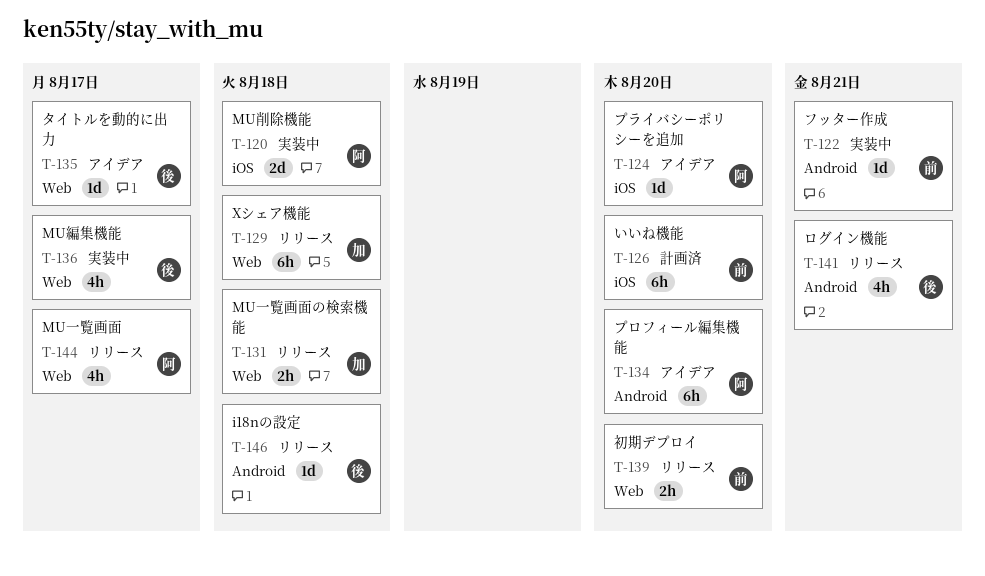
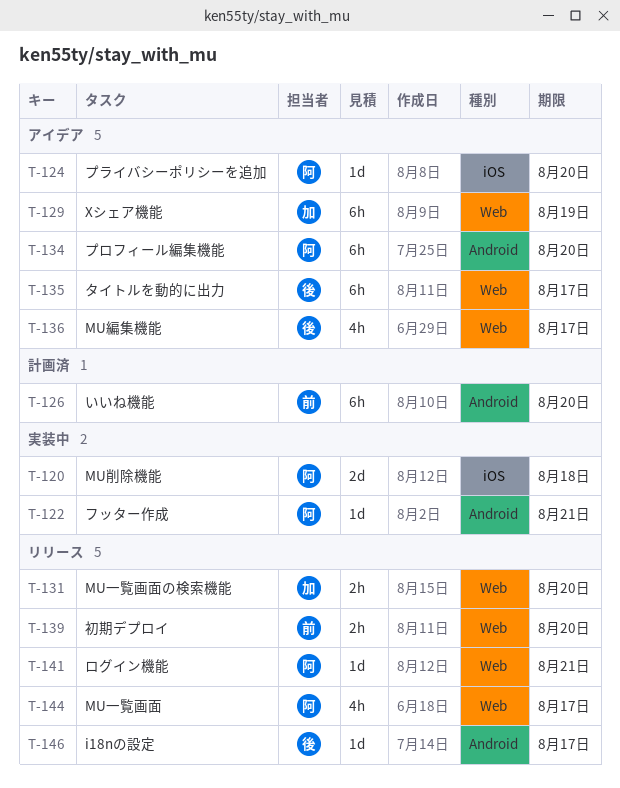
T-122, owner: 前 -> 阿
T-126, label: iOS -> Android
T-129, status: リリース -> アイデア
T-129, due: Aug 18 -> Aug 19
T-131, due: Aug 18 -> Aug 20
T-135, estimate: 1d -> 6h
T-136, status: 実装中 -> アイデア
T-141, owner: 後 -> 阿
T-141, label: Android -> Web
T-141, estimate: 4h -> 1d
T-146, due: Aug 18 -> Aug 17

